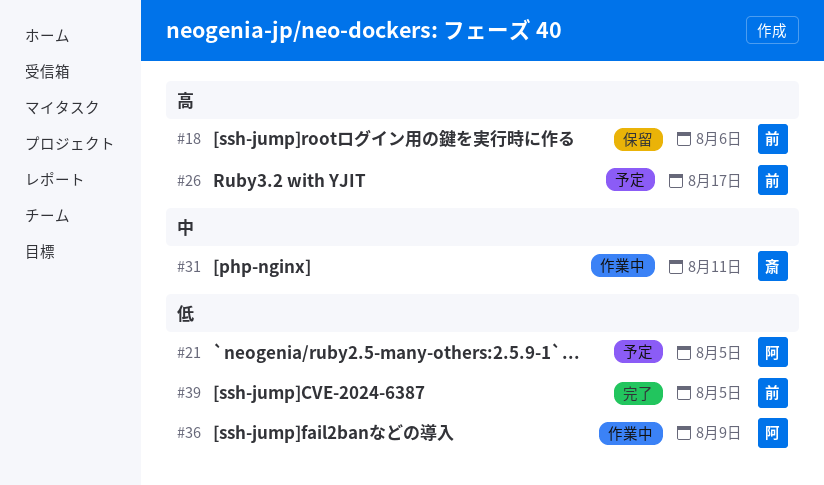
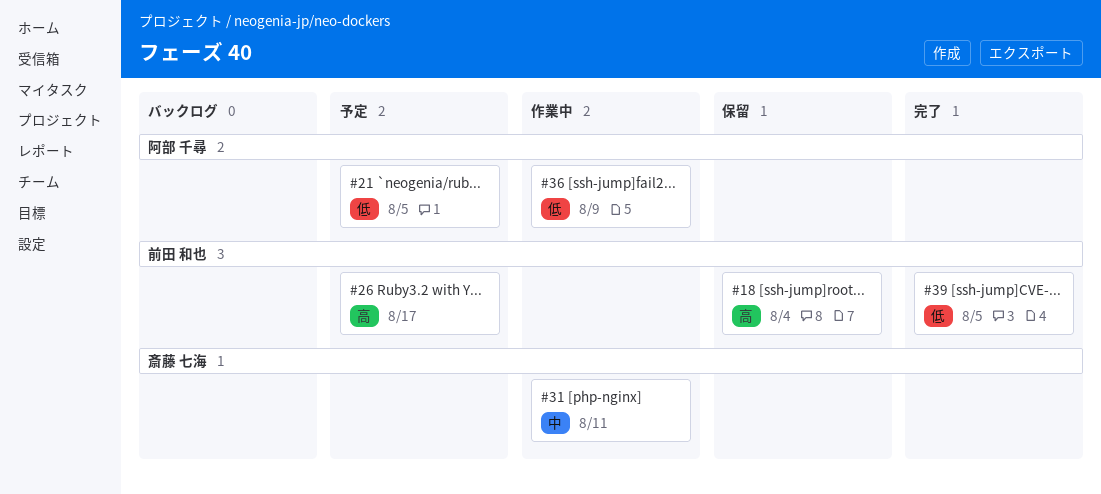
#18, due: Aug 6 -> Aug 4

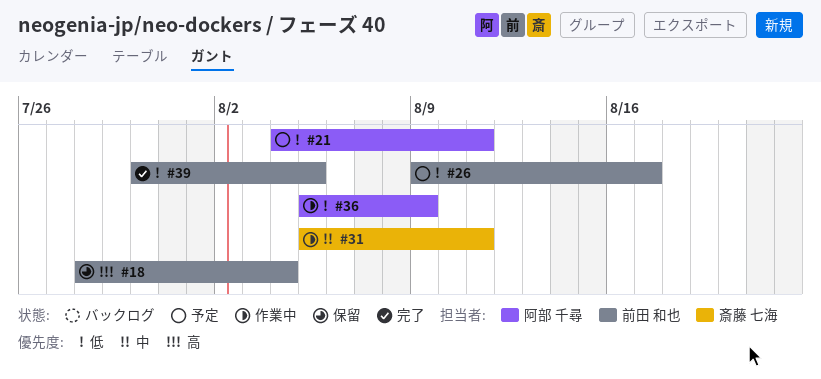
#21, due: Aug 5 -> Aug 11
#26, priority: 高 -> 低

